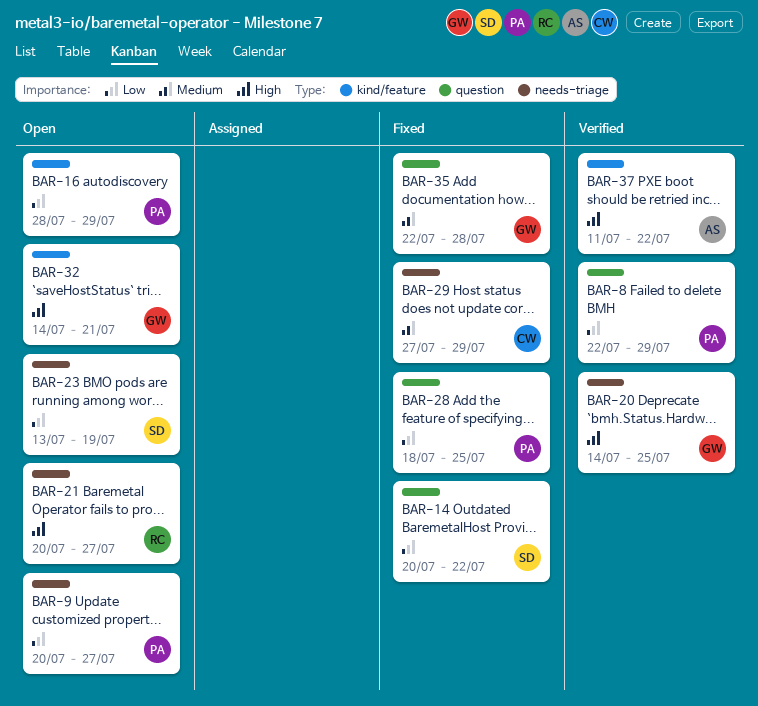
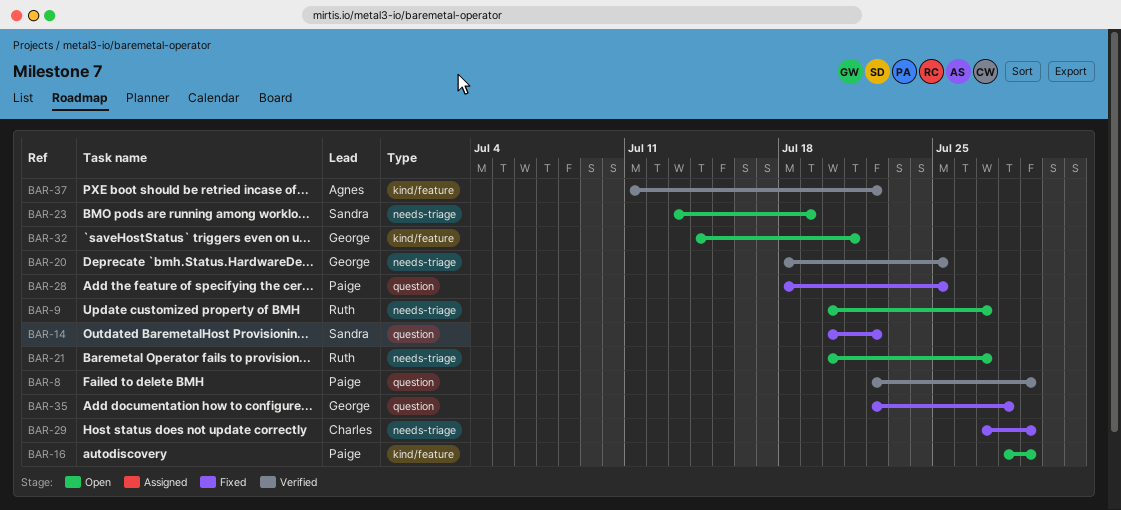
BAR-9, owner: Paige -> Ruth
BAR-20, start: Jul 14 -> Jul 18

